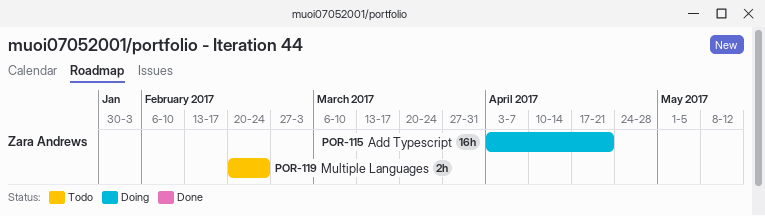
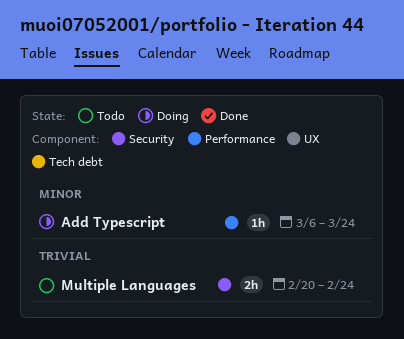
Add Typescript, estimate: 16h -> 1h
Add Typescript, start: Apr 3 -> Mar 6
Add Typescript, due: Apr 21 -> Mar 24

